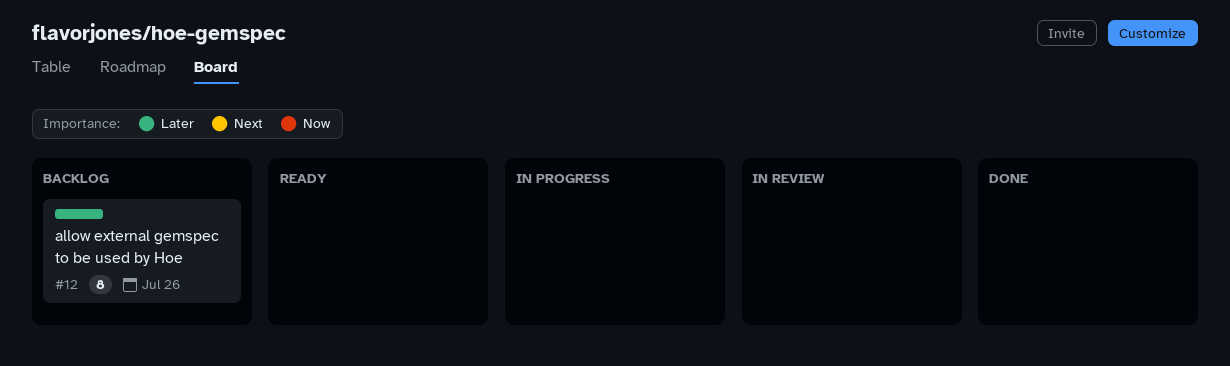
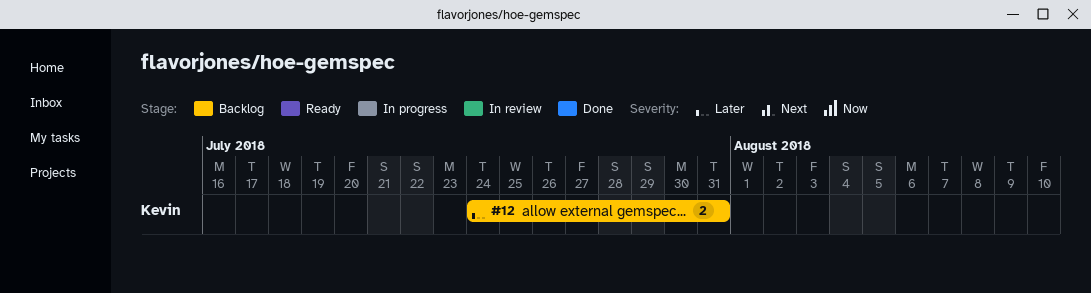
#12, estimate: 8 -> 2
#12, due: Jul 26 -> Jul 31

